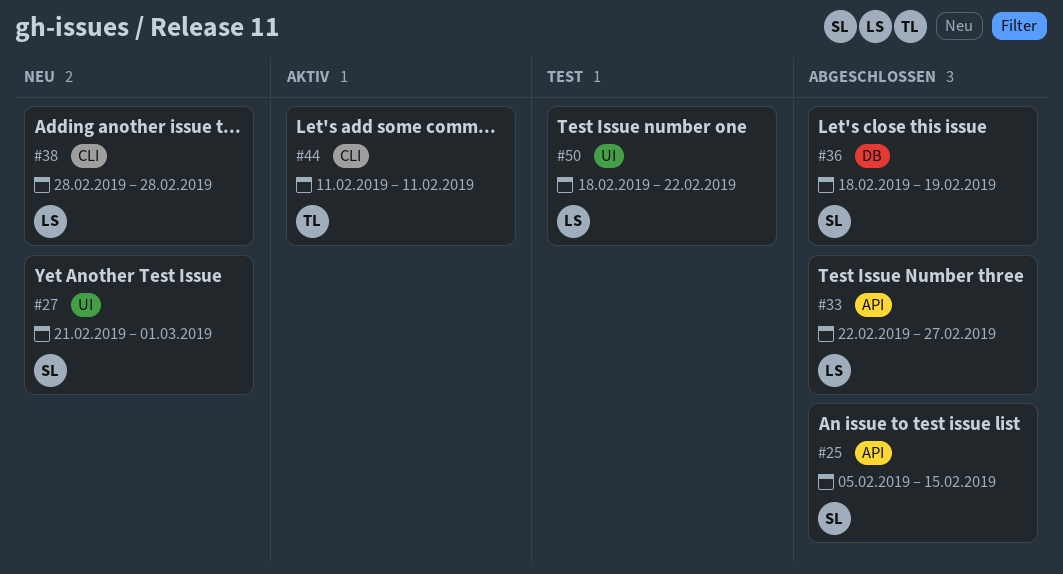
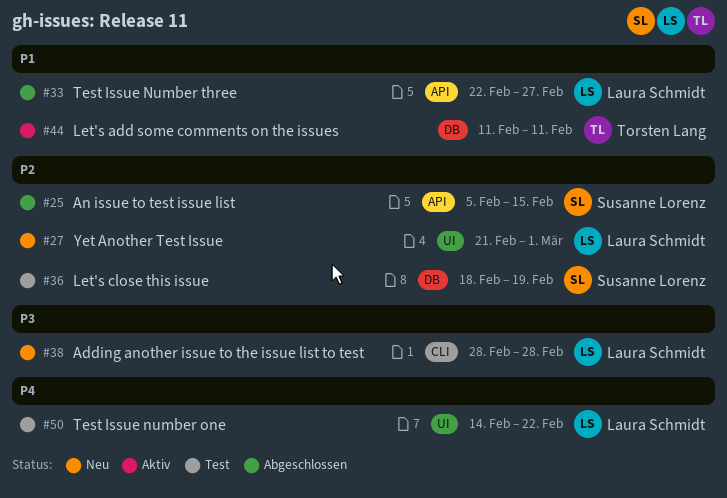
#27, owner: Susanne Lorenz -> Laura Schmidt
#36, status: Abgeschlossen -> Test
#44, label: CLI -> DB
#50, start: Feb 18 -> Feb 14

